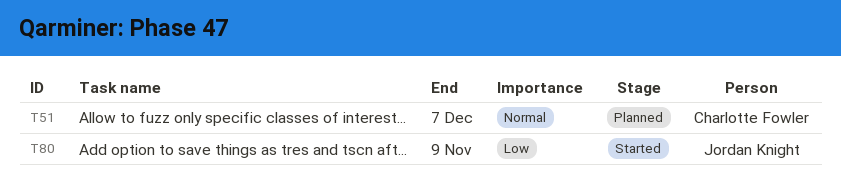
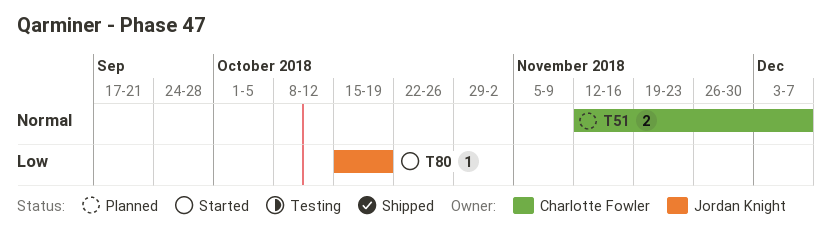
T80, due: Nov 9 -> Oct 19

